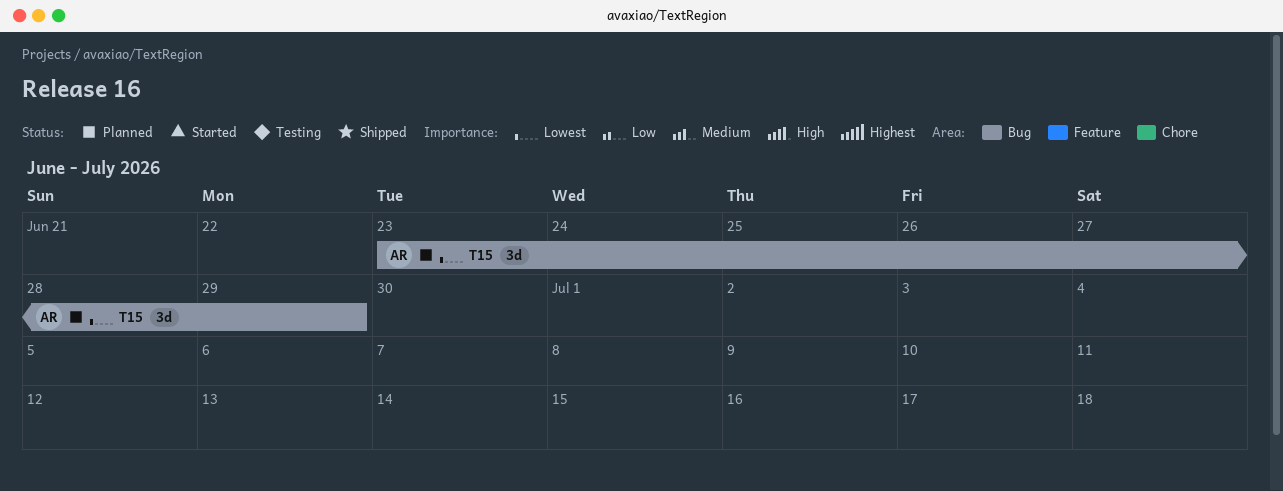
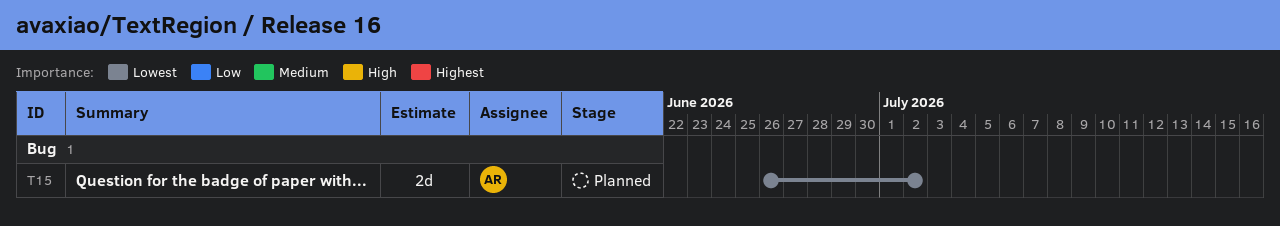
T15, estimate: 3d -> 2d
T15, start: Jun 23 -> Jun 26
T15, due: Jun 29 -> Jul 2

